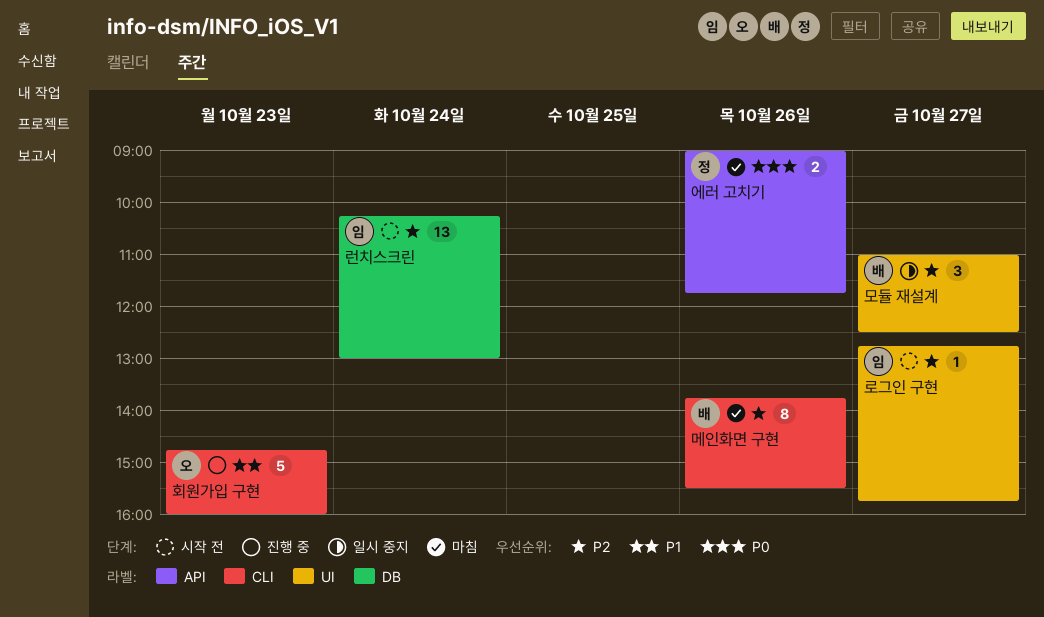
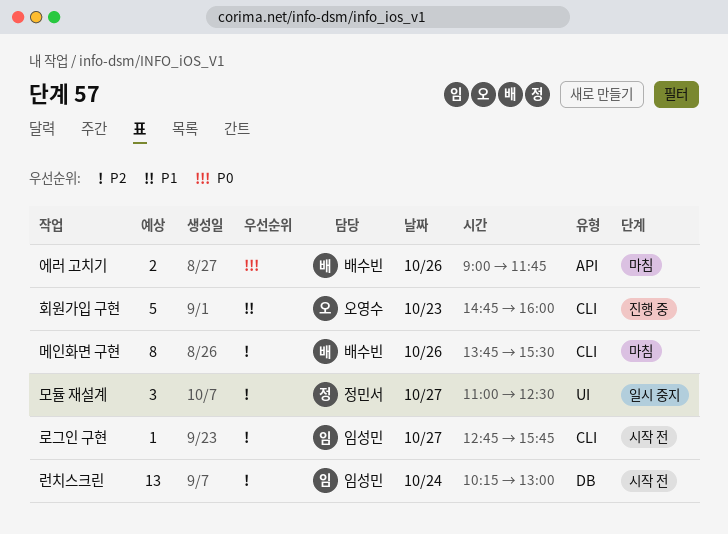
로그인 구현, label: UI -> CLI
모듈 재설계, owner: 배수빈 -> 정민서
에러 고치기, owner: 정민서 -> 배수빈

